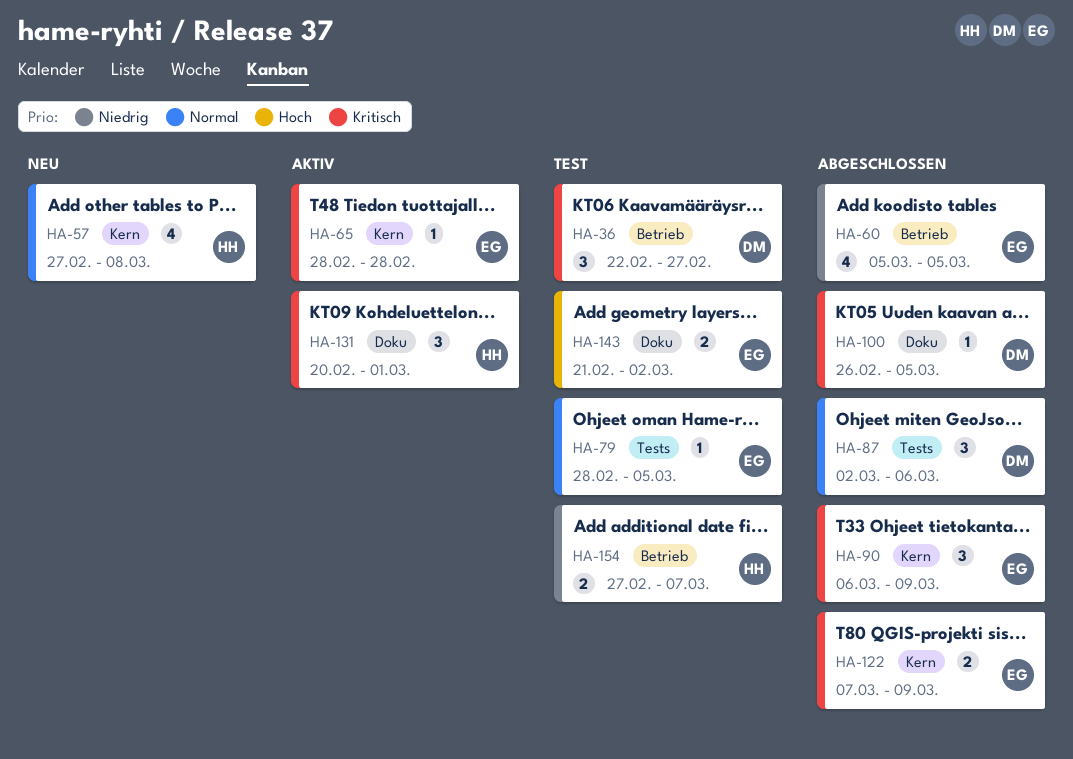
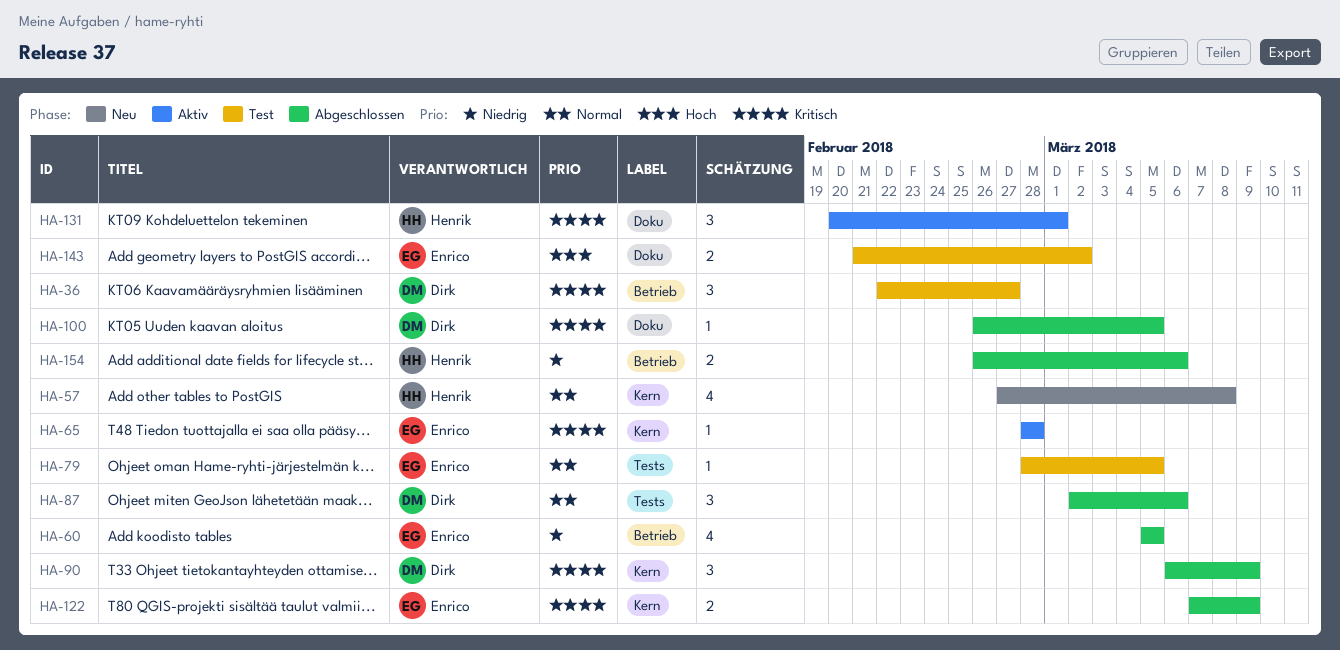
HA-90, owner: Enrico -> Dirk
HA-154, status: Test -> Abgeschlossen
HA-154, start: Feb 27 -> Feb 26
HA-154, due: Mar 7 -> Mar 6

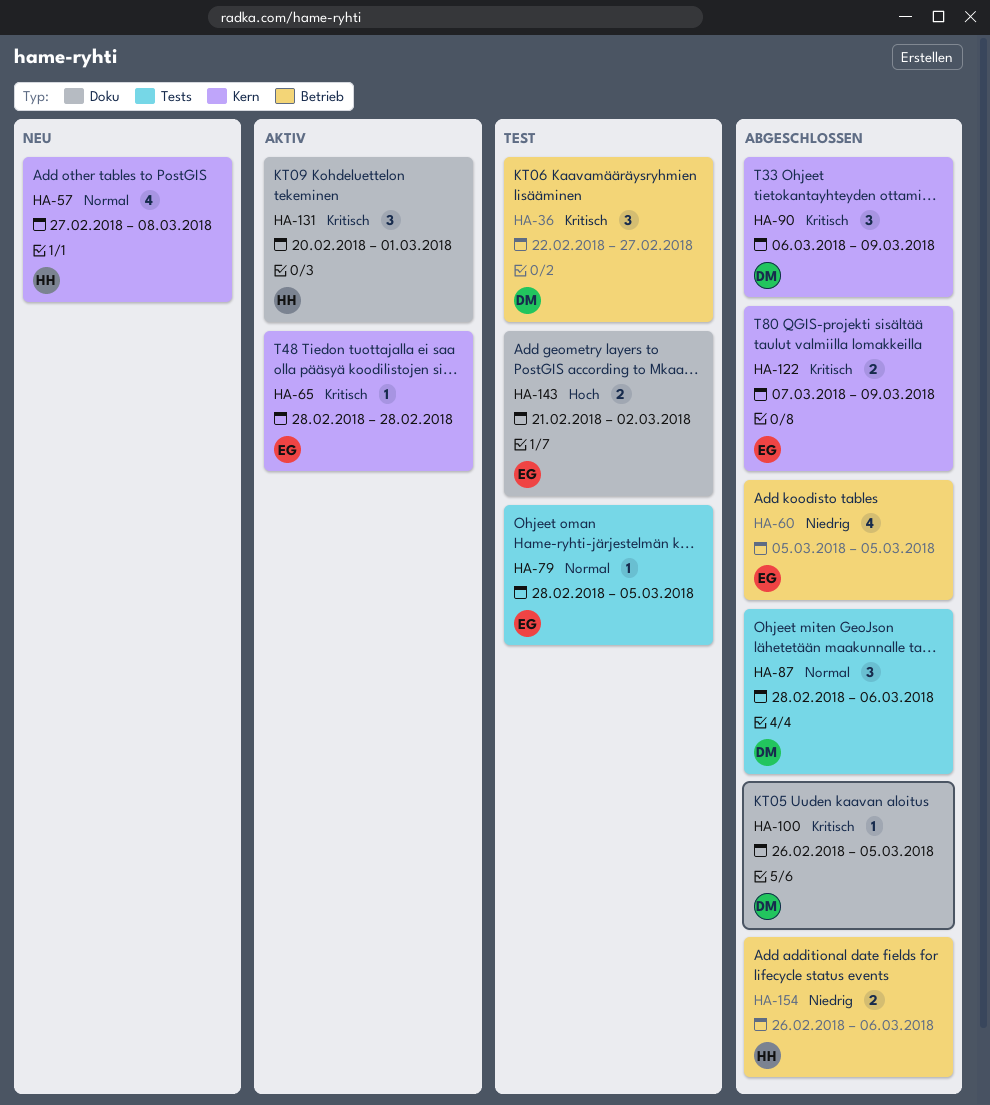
HA-87, start: Mar 2 -> Feb 28

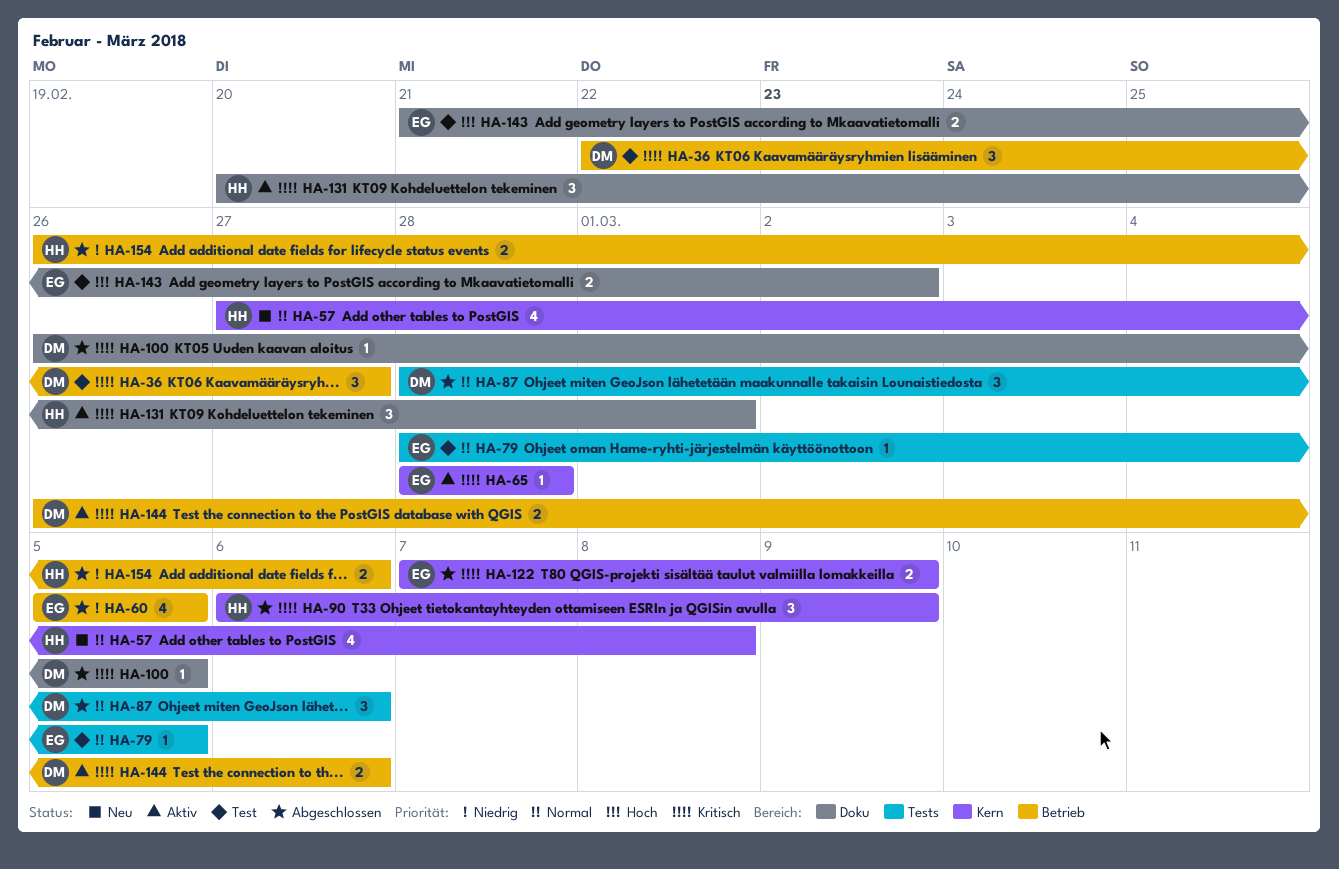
HA-90, owner: DM -> HH
HA-144: none -> present

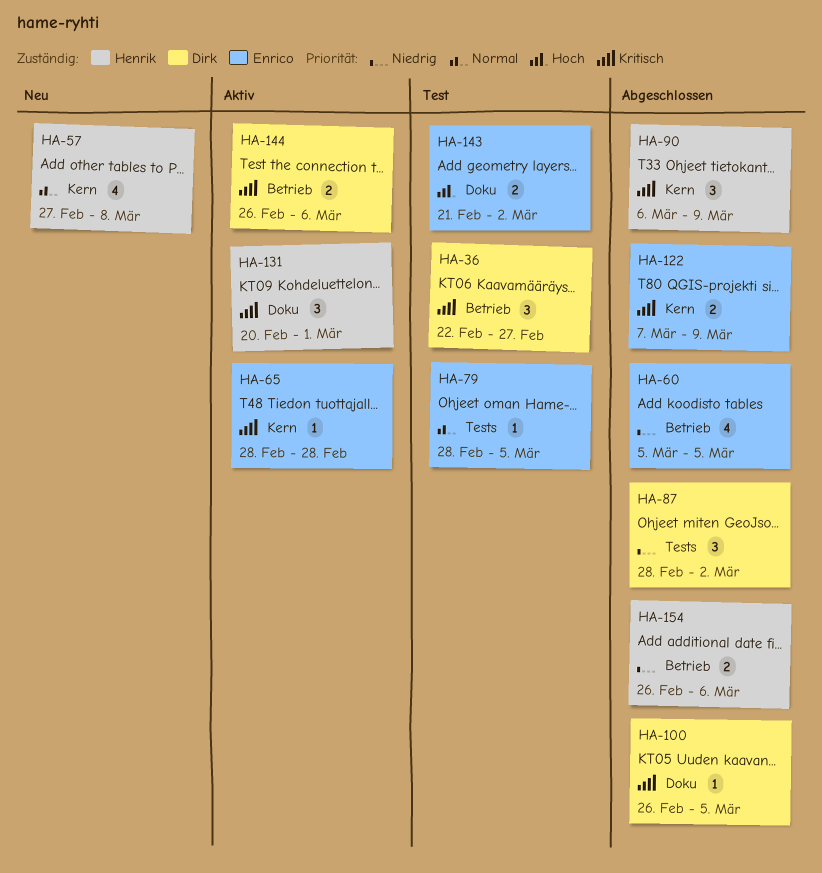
HA-87, priority: Normal -> Niedrig
HA-87, due: Mar 6 -> Mar 2

